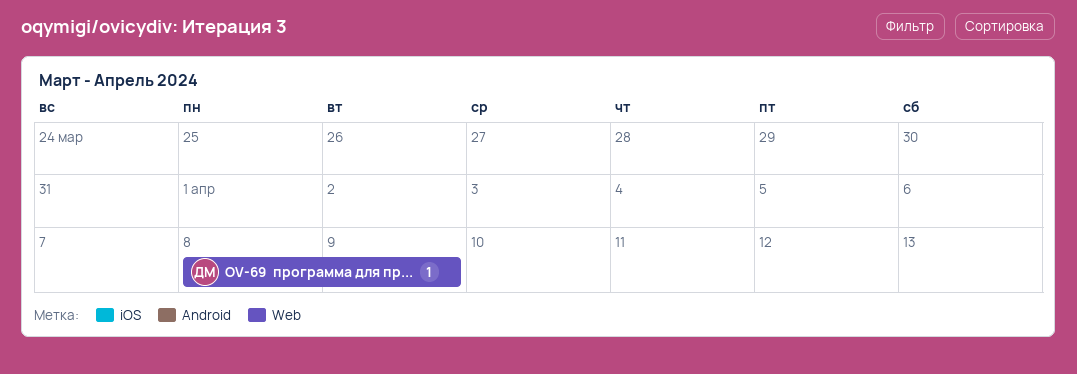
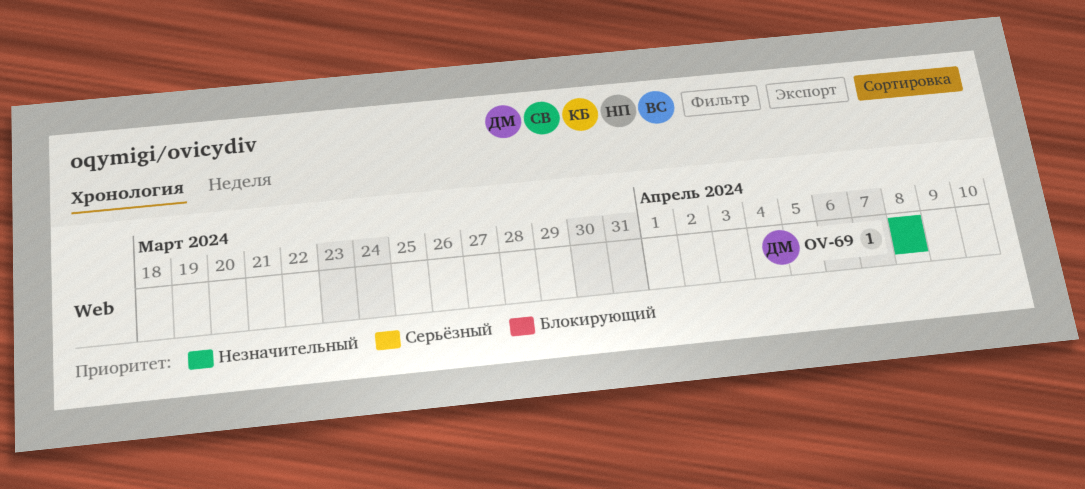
OV-69, due: Apr 9 -> Apr 8

